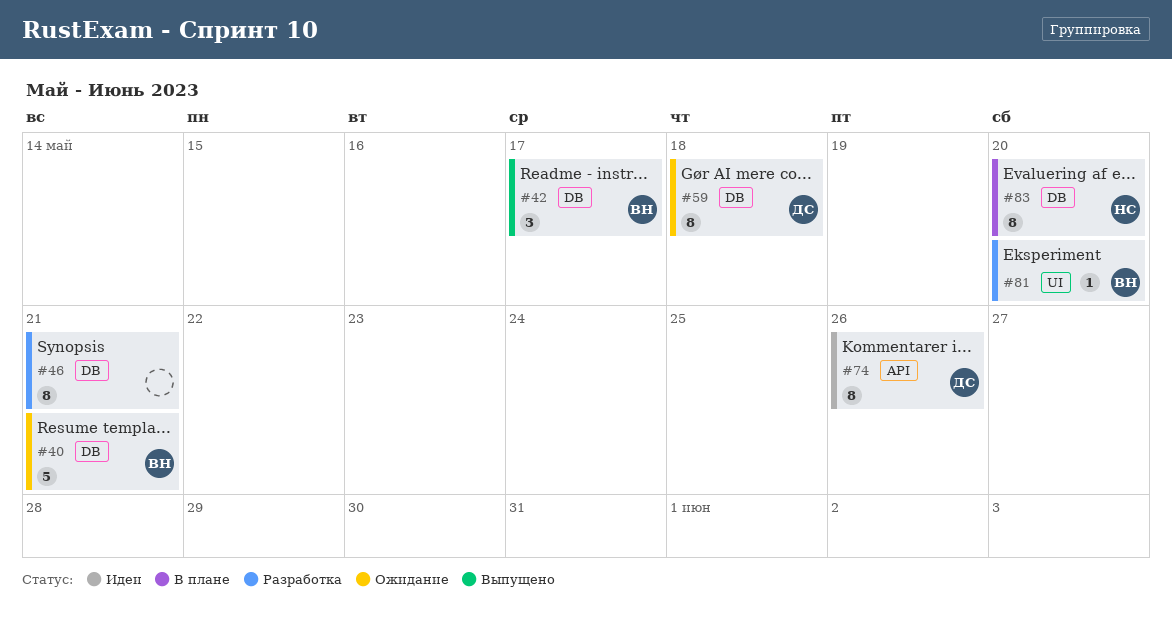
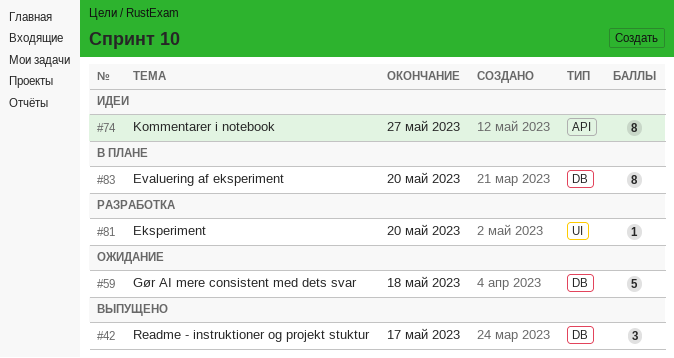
#40: present -> none
#46: present -> none
#59, estimate: 8 -> 5
#74, due: May 26 -> May 27

